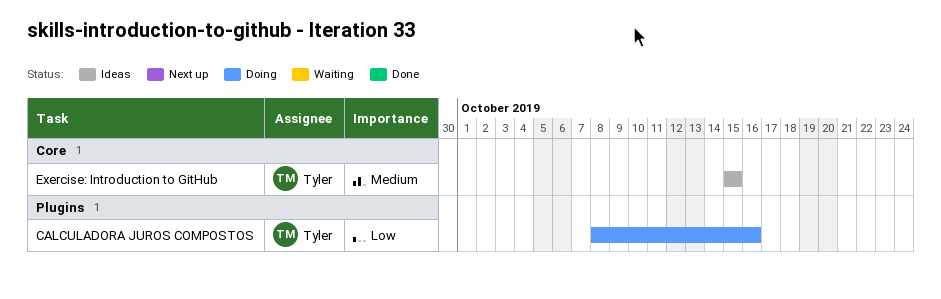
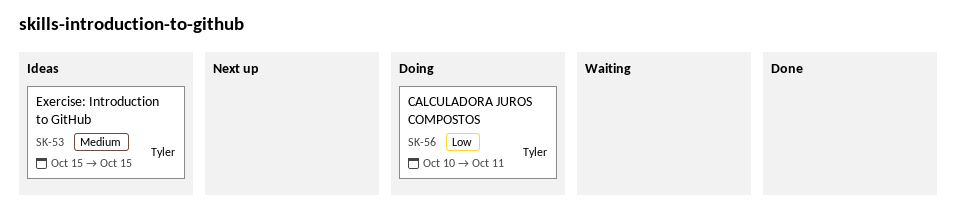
CALCULADORA JUROS COMPOSTOS, start: Oct 8 -> Oct 10
CALCULADORA JUROS COMPOSTOS, due: Oct 16 -> Oct 11

